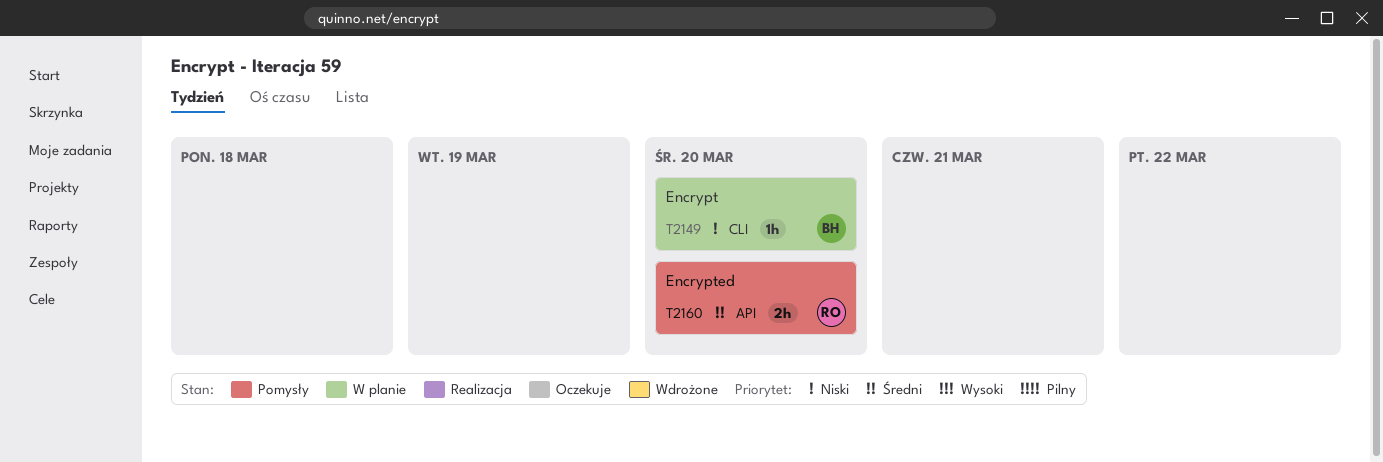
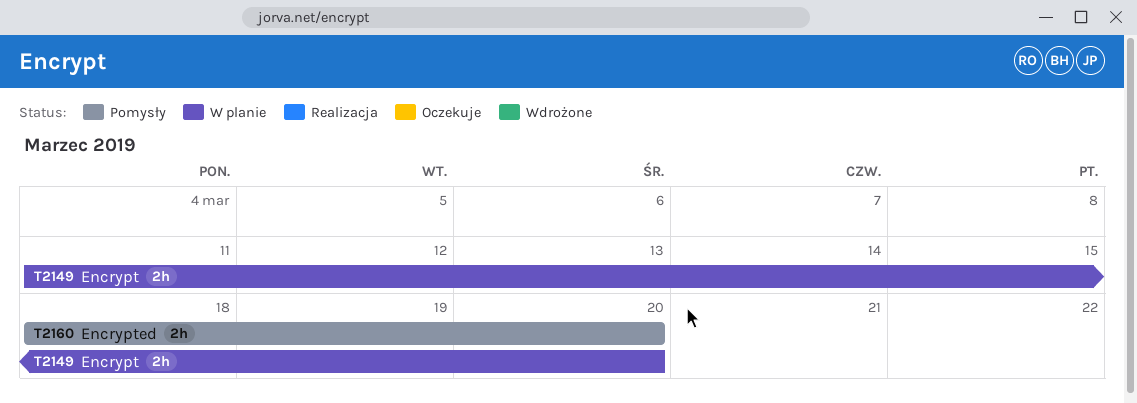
T2149, estimate: 1h -> 2h

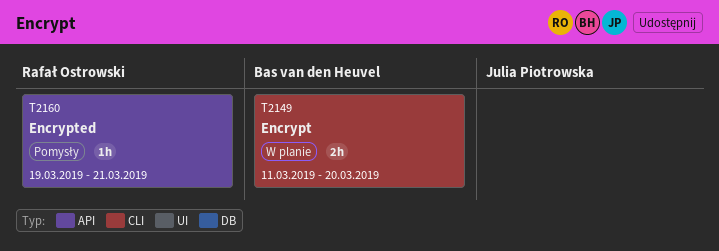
T2160, estimate: 2h -> 1h
T2160, start: Mar 18 -> Mar 19
T2160, due: Mar 20 -> Mar 21

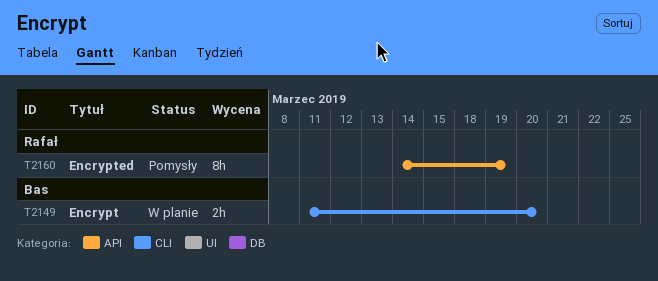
T2160, estimate: 1h -> 8h
T2160, start: Mar 19 -> Mar 14
T2160, due: Mar 21 -> Mar 19

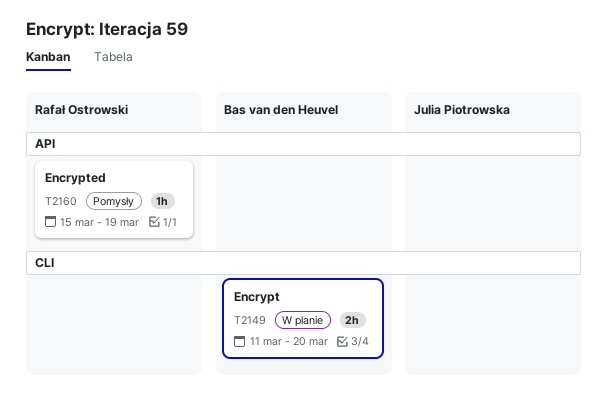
T2160, estimate: 8h -> 1h
T2160, start: Mar 14 -> Mar 15

